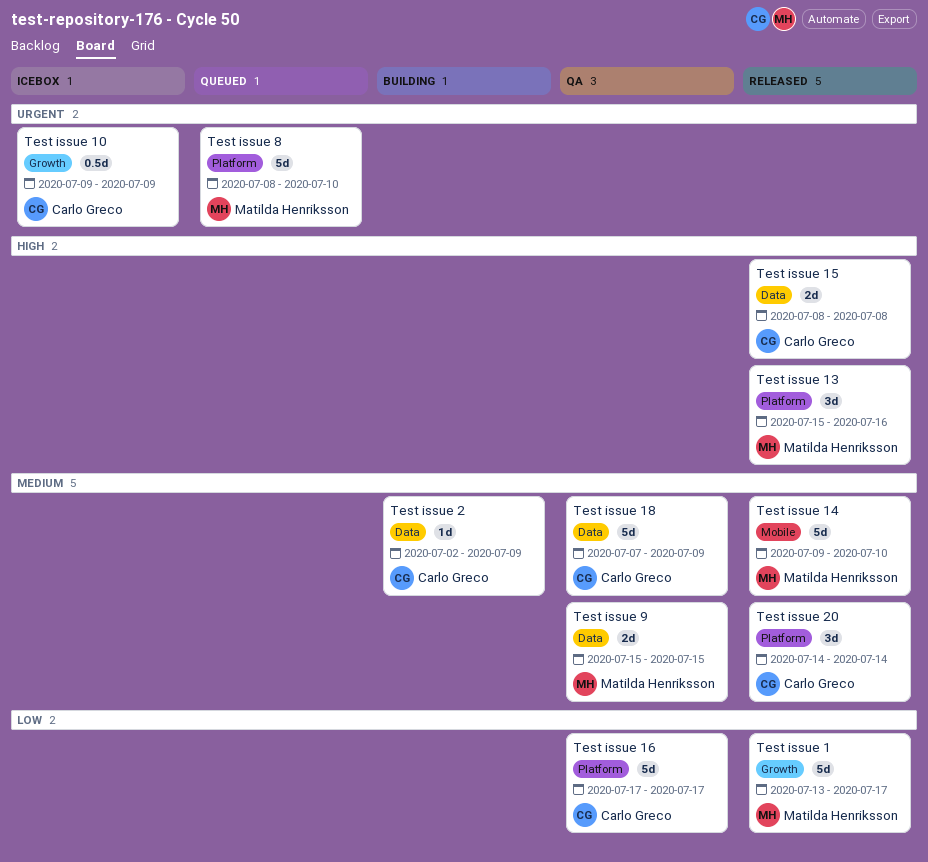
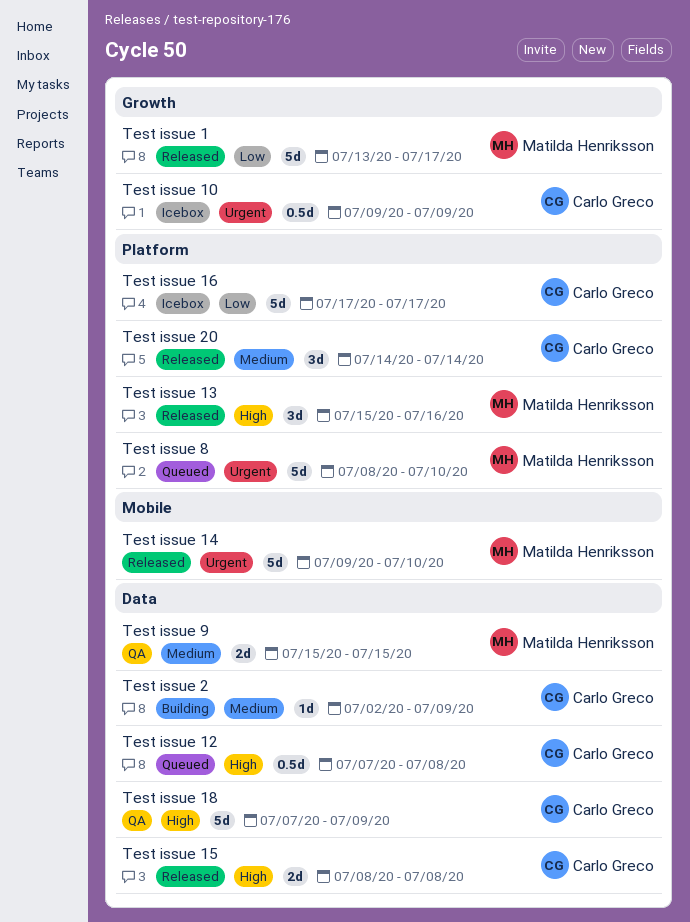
Test issue 12: none -> present
Test issue 14, priority: Medium -> Urgent
Test issue 16, status: QA -> Icebox
Test issue 18, priority: Medium -> High

